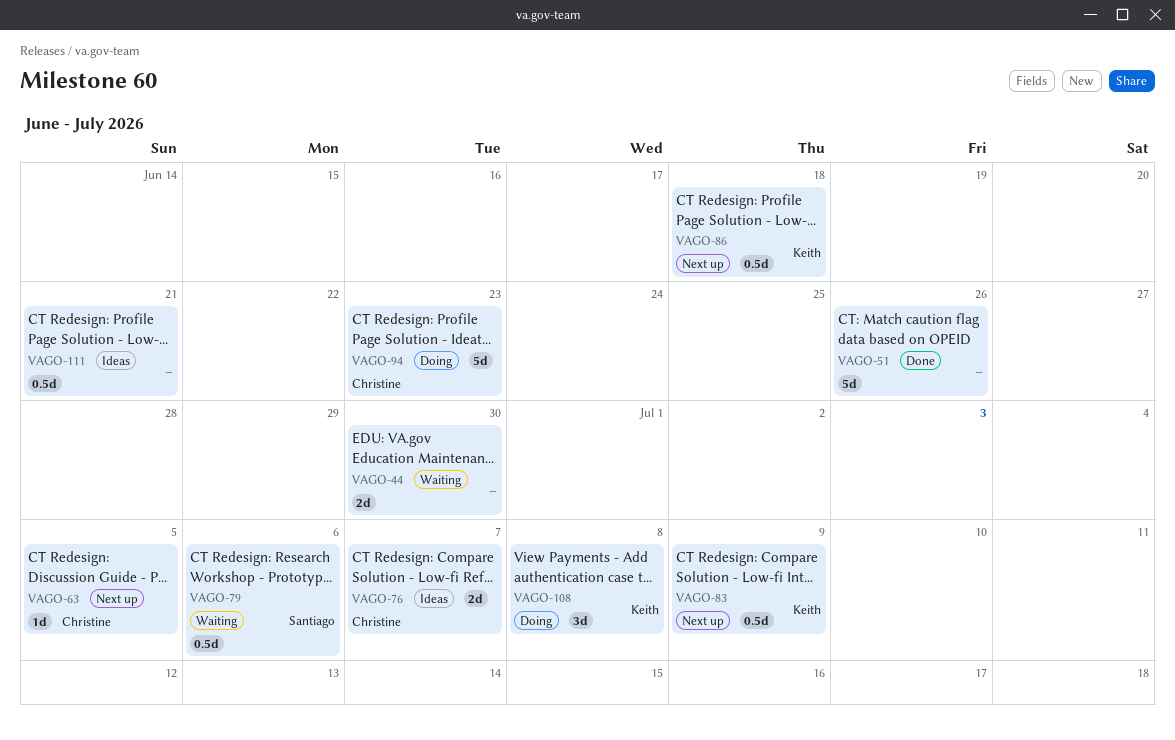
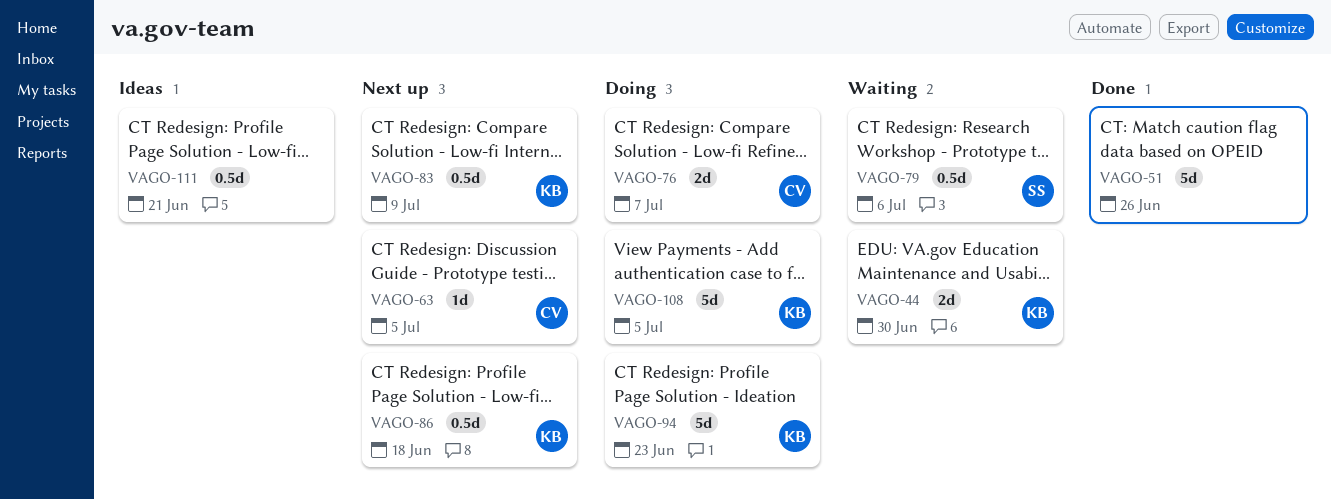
VAGO-44, owner: none -> Keith
VAGO-76, status: Ideas -> Doing
VAGO-94, owner: Christine -> Keith
VAGO-108, estimate: 3d -> 5d
VAGO-108, due: Jul 8 -> Jul 5

